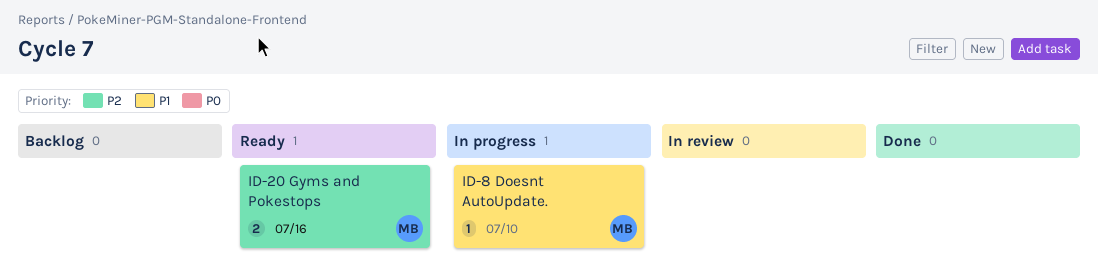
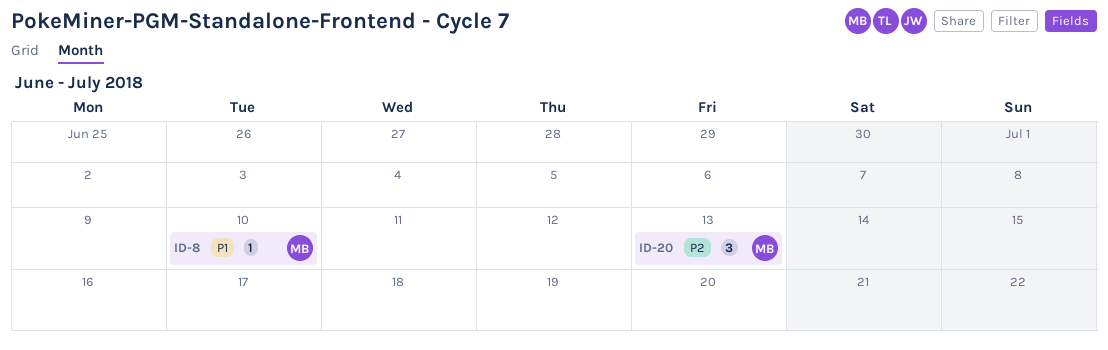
ID-20, estimate: 2 -> 3
ID-20, due: Jul 16 -> Jul 13

